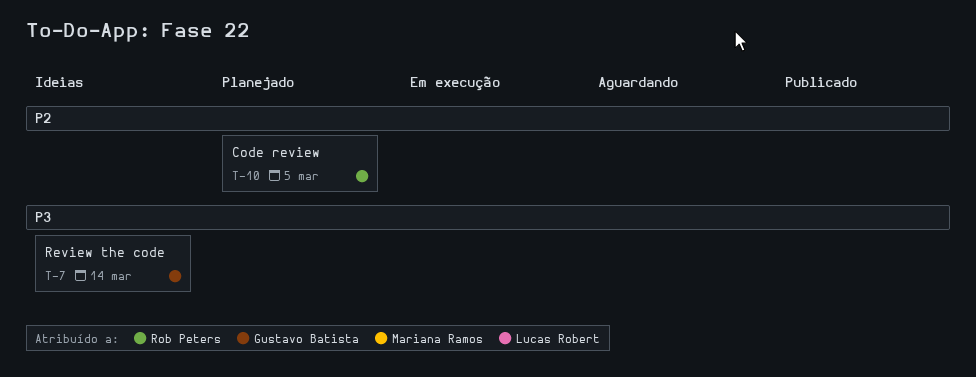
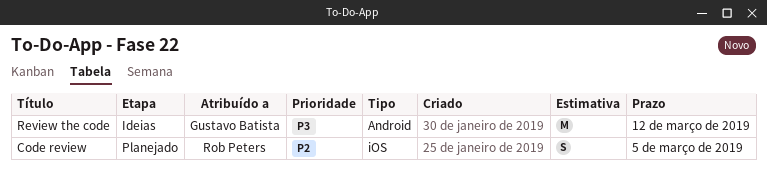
Review the code, due: Mar 14 -> Mar 12

